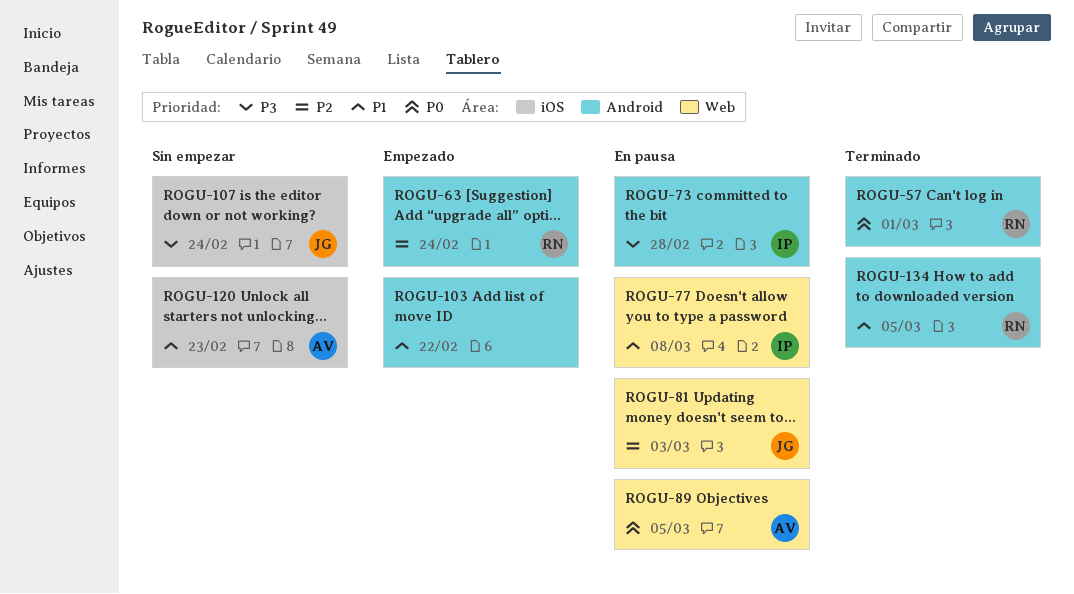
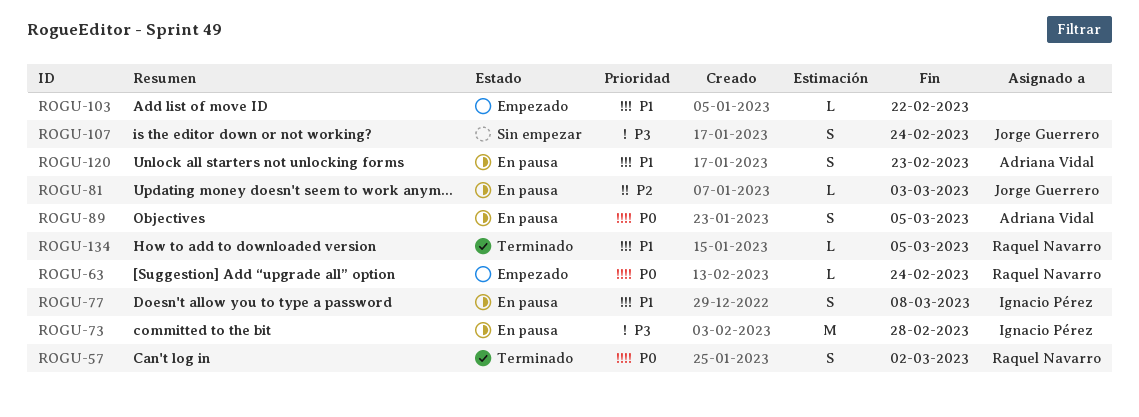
ROGU-57, due: Mar 1 -> Mar 2
ROGU-63, priority: P2 -> P0
ROGU-120, status: Sin empezar -> En pausa

